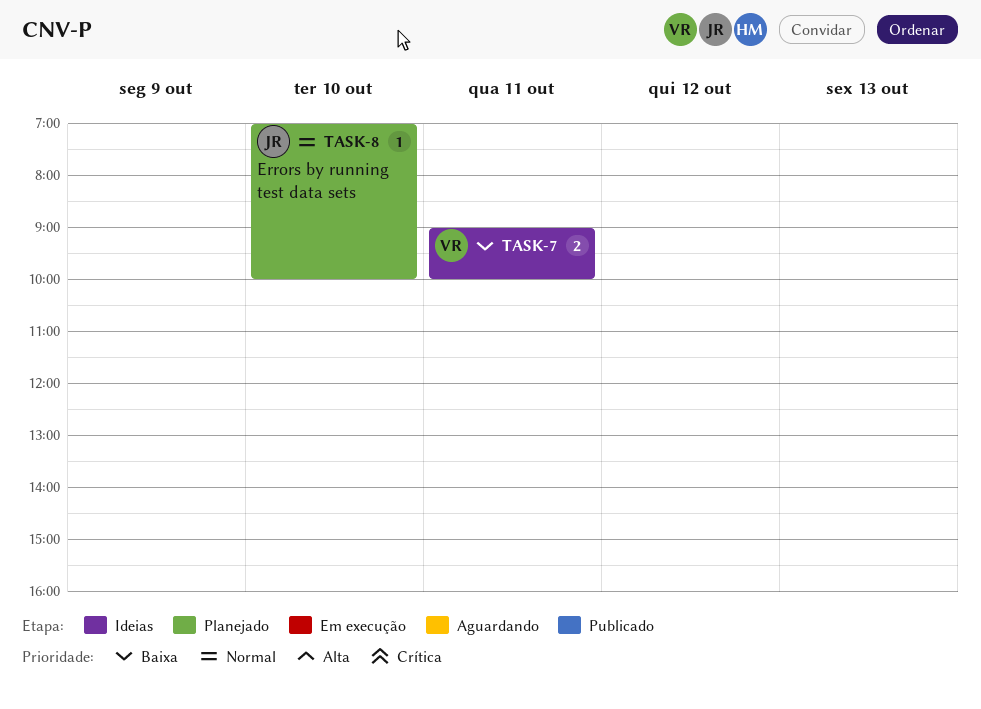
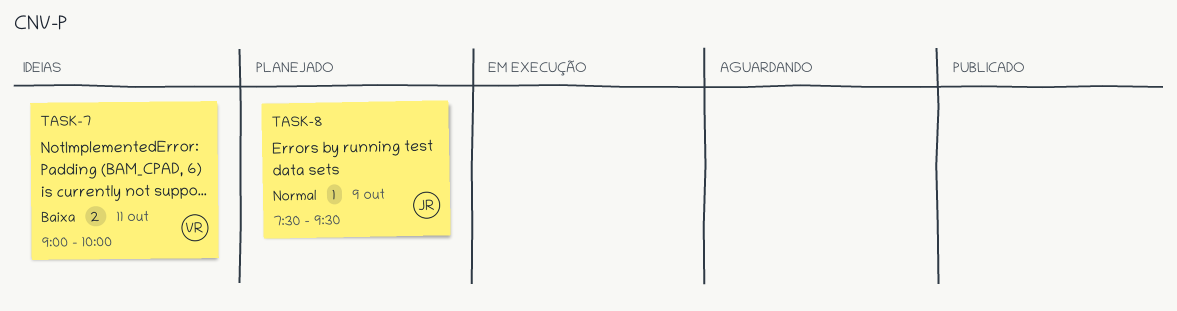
TASK-8, day: Oct 10 -> Oct 9
TASK-8, begins: 07:00 -> 07:30
TASK-8, ends: 10:00 -> 09:30

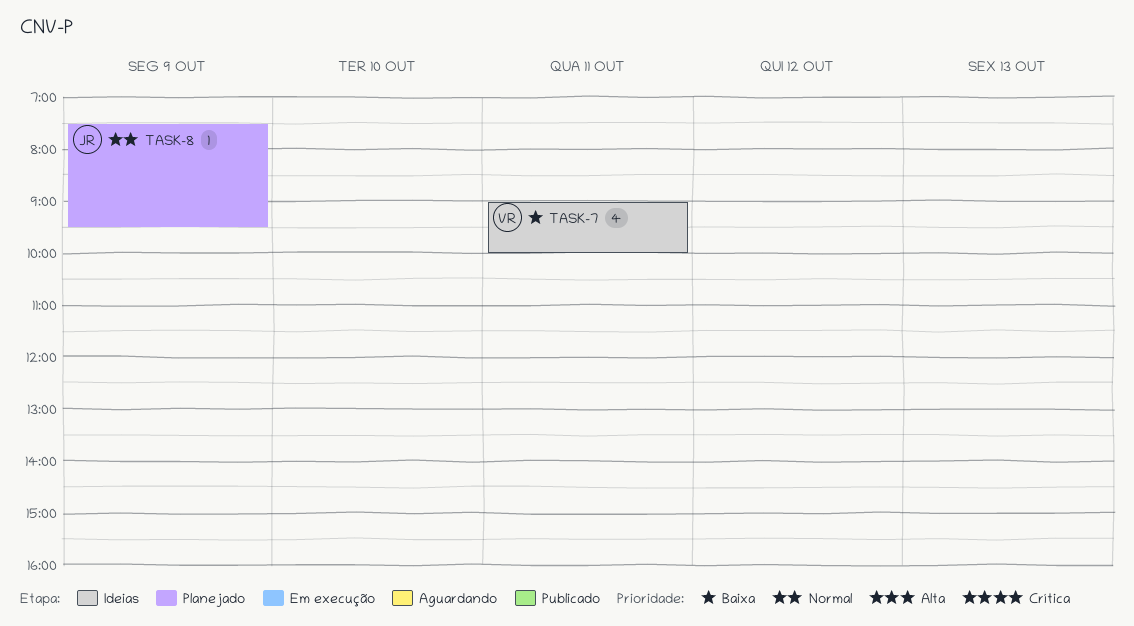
TASK-7, estimate: 2 -> 4

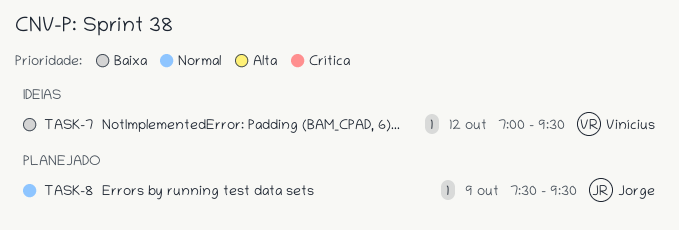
TASK-7, estimate: 4 -> 1
TASK-7, day: Oct 11 -> Oct 12
TASK-7, begins: 09:00 -> 07:00
TASK-7, ends: 10:00 -> 09:30

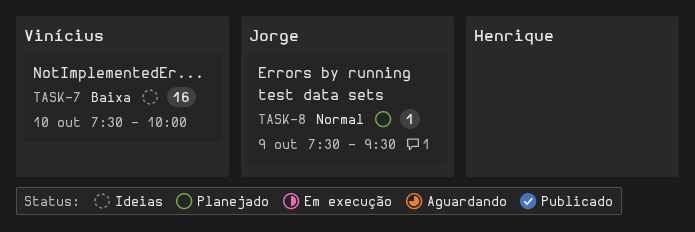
TASK-7, estimate: 1 -> 16
TASK-7, day: Oct 12 -> Oct 10
TASK-7, begins: 07:00 -> 07:30
TASK-7, ends: 09:30 -> 10:00

